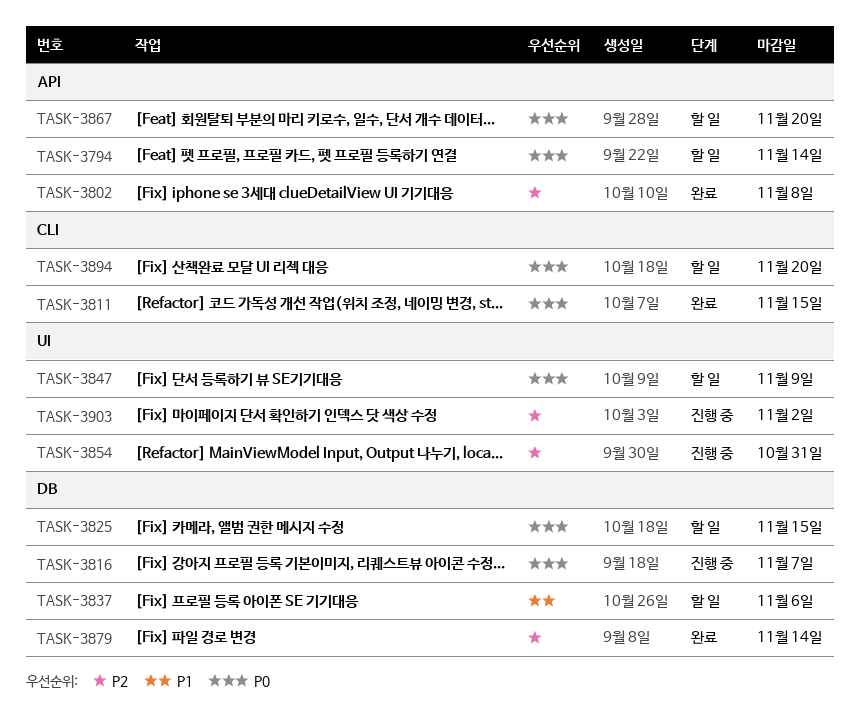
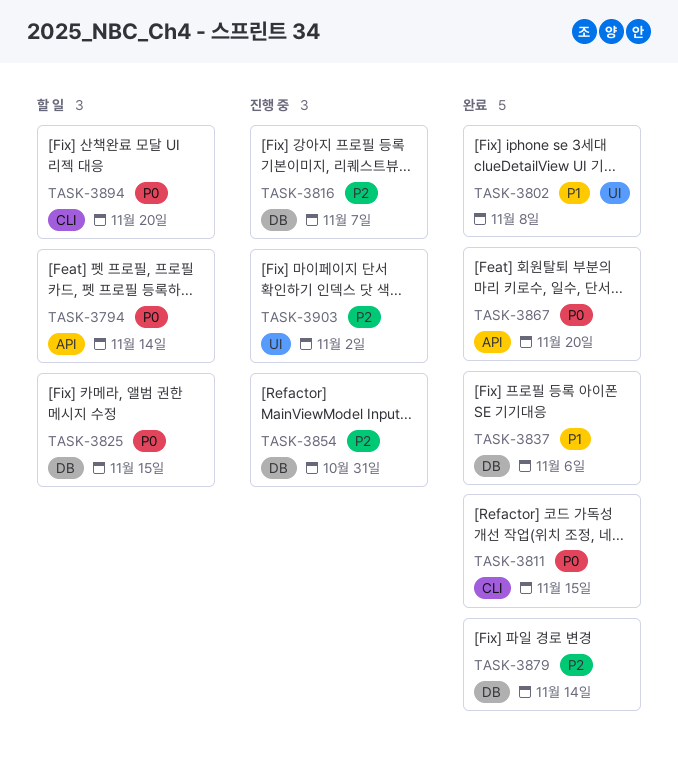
TASK-3802, priority: P2 -> P1
TASK-3802, label: API -> UI
TASK-3816, priority: P0 -> P2
TASK-3837, status: 할 일 -> 완료
TASK-3847: present -> none
TASK-3854, label: UI -> DB
TASK-3867, status: 할 일 -> 완료

